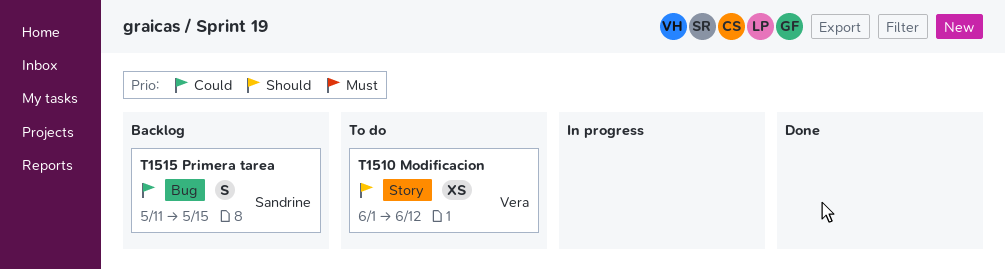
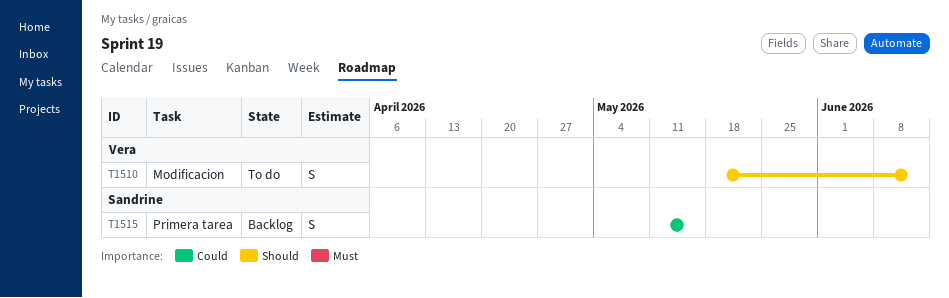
T1510, estimate: XS -> S
T1510, start: Jun 1 -> May 18

